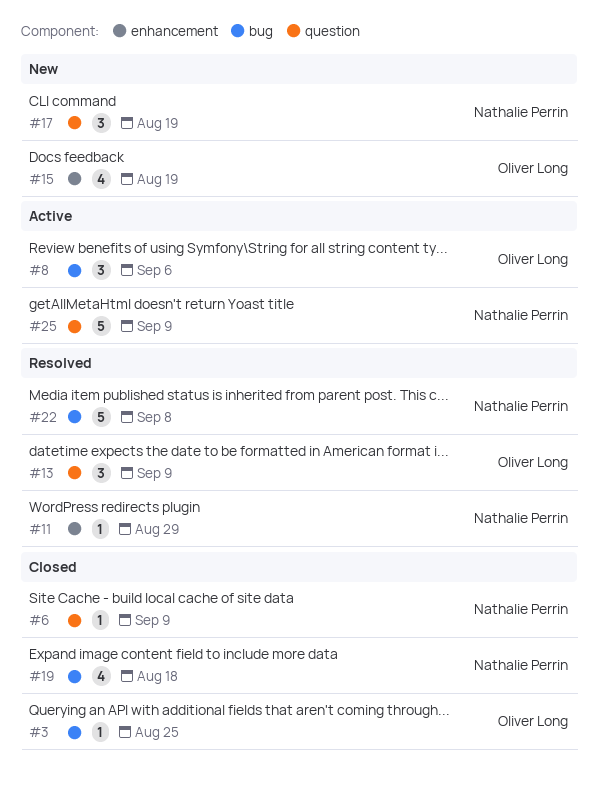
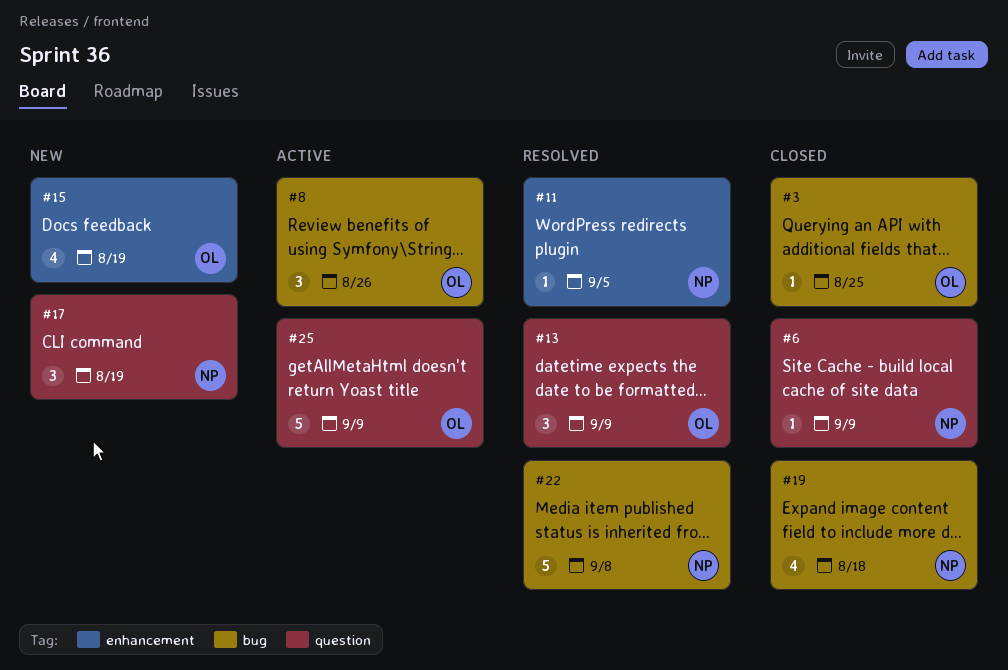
#8, due: Sep 6 -> Aug 26
#11, due: Aug 29 -> Sep 5
#25, owner: Nathalie Perrin -> Oliver Long

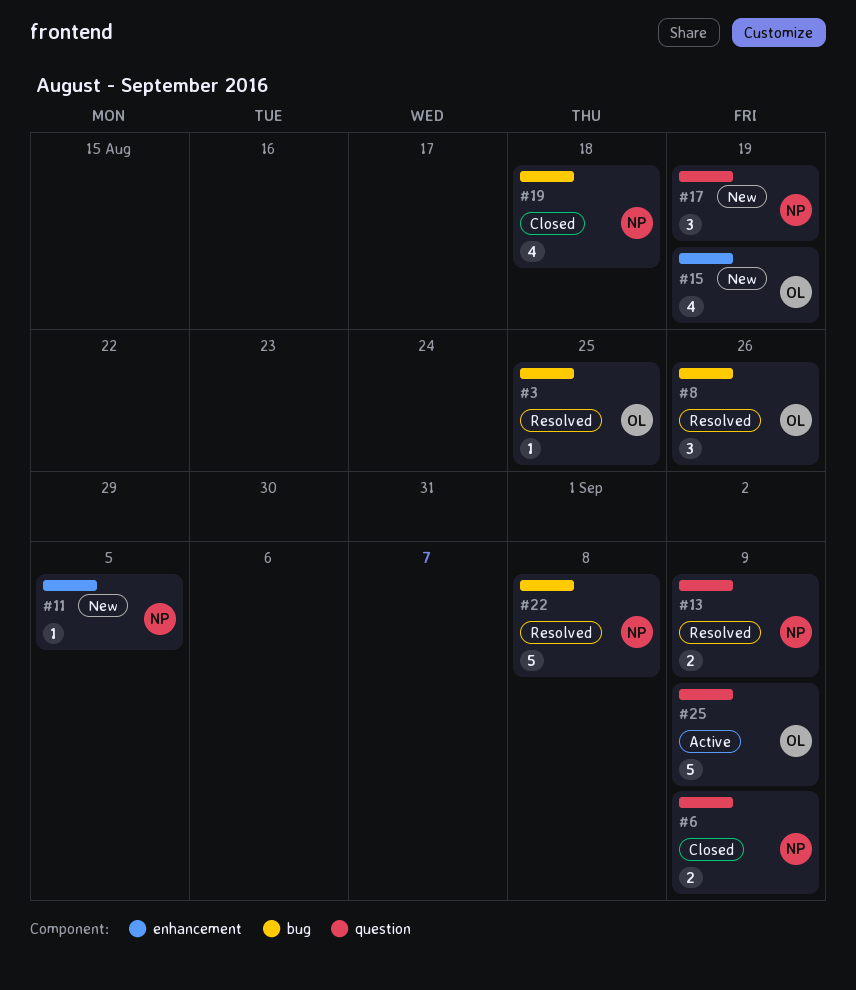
#3, status: Closed -> Resolved
#6, estimate: 1 -> 2
#8, status: Active -> Resolved
#11, status: Resolved -> New
#13, owner: OL -> NP
#13, estimate: 3 -> 2

